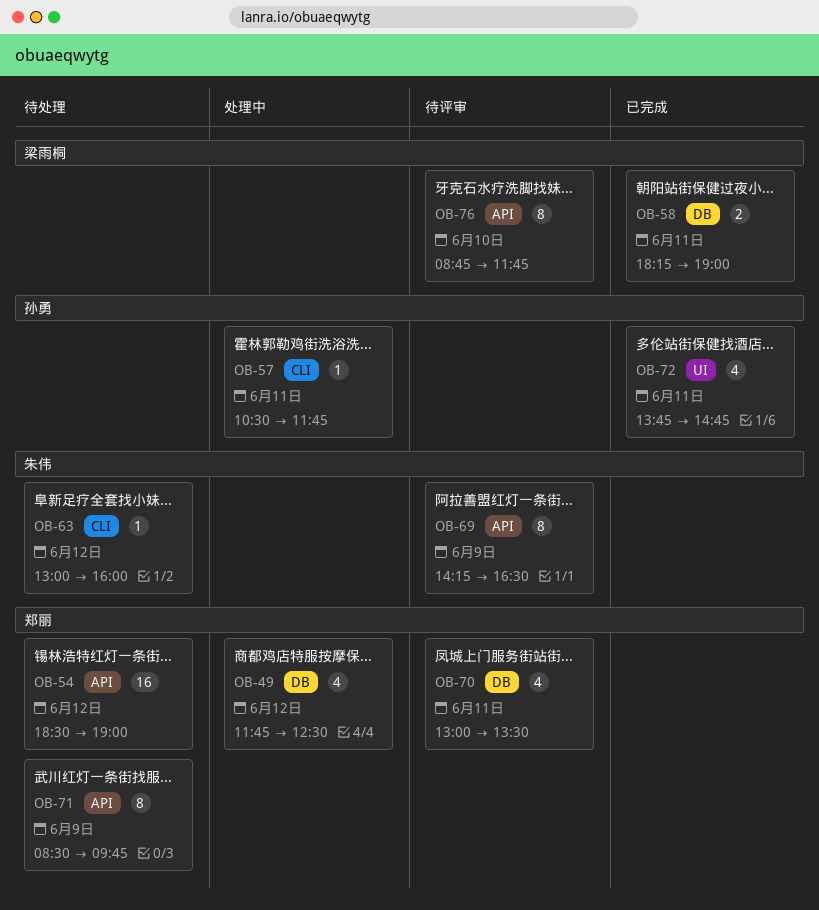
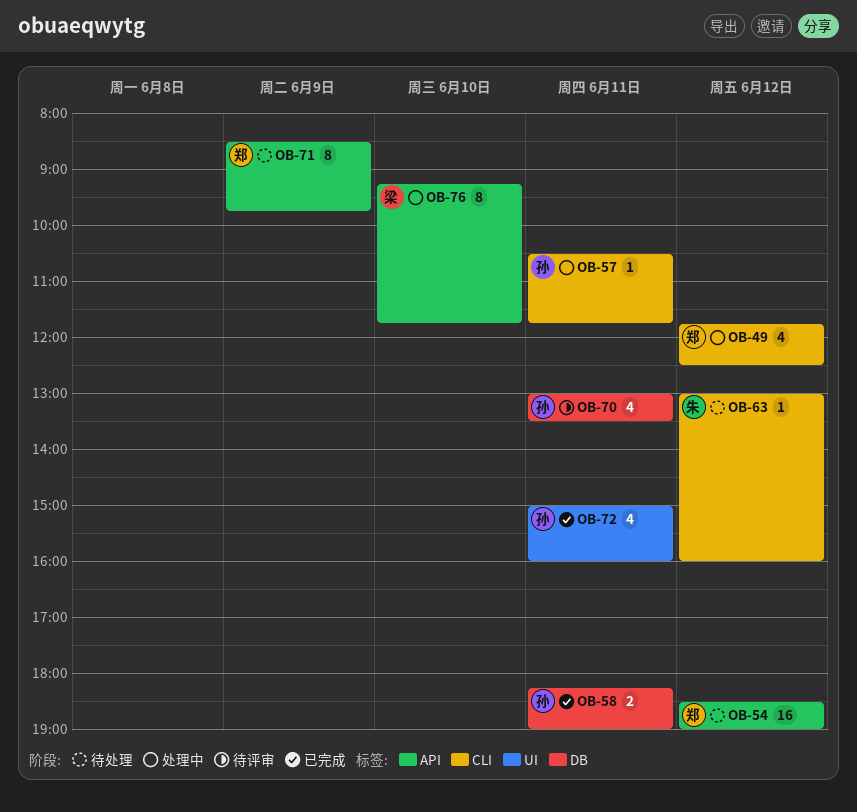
OB-49, label: DB -> CLI
OB-58, owner: 梁雨桐 -> 孙勇
OB-69: present -> none
OB-70, owner: 郑丽 -> 孙勇
OB-72, begins: 13:45 -> 15:00
OB-72, ends: 14:45 -> 16:00
OB-76, status: 待评审 -> 处理中
OB-76, begins: 08:45 -> 09:15

